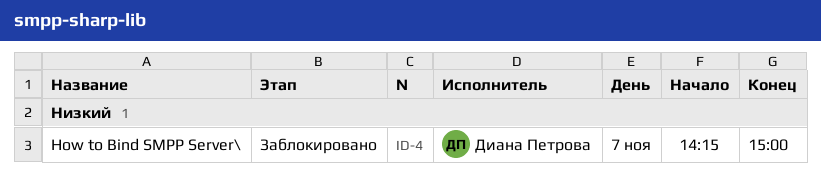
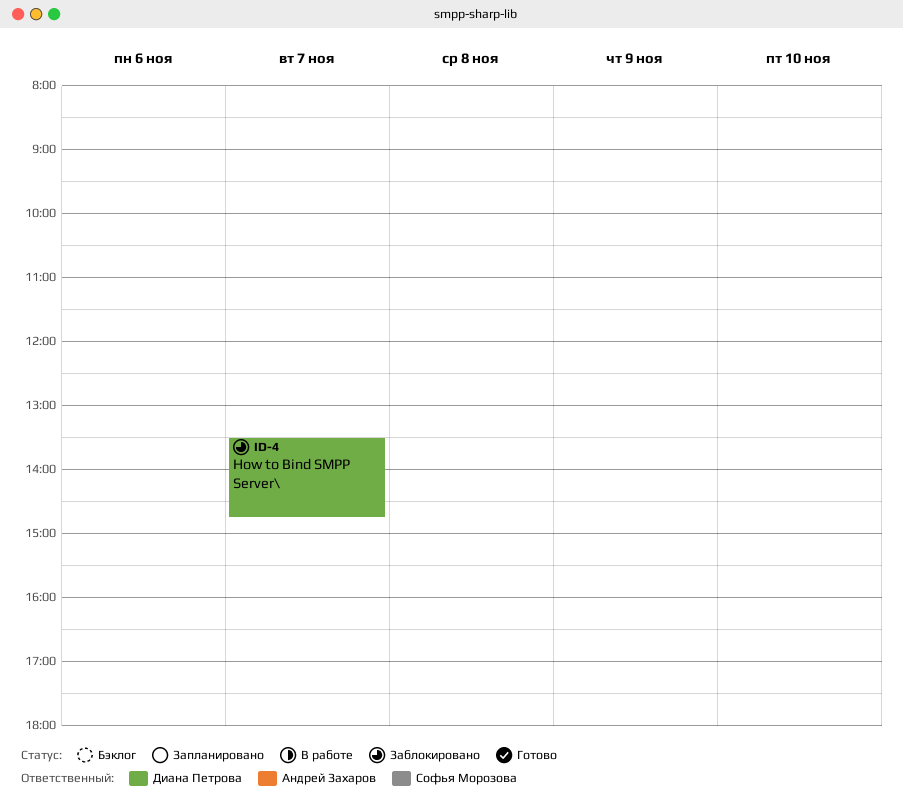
ID-4, begins: 14:15 -> 13:30
ID-4, ends: 15:00 -> 14:45

